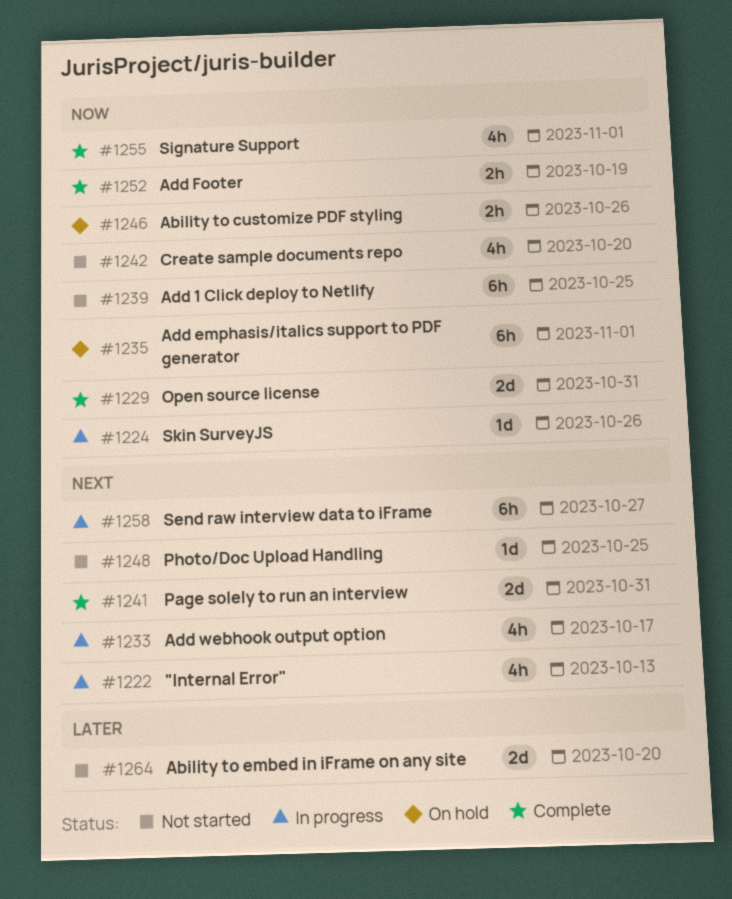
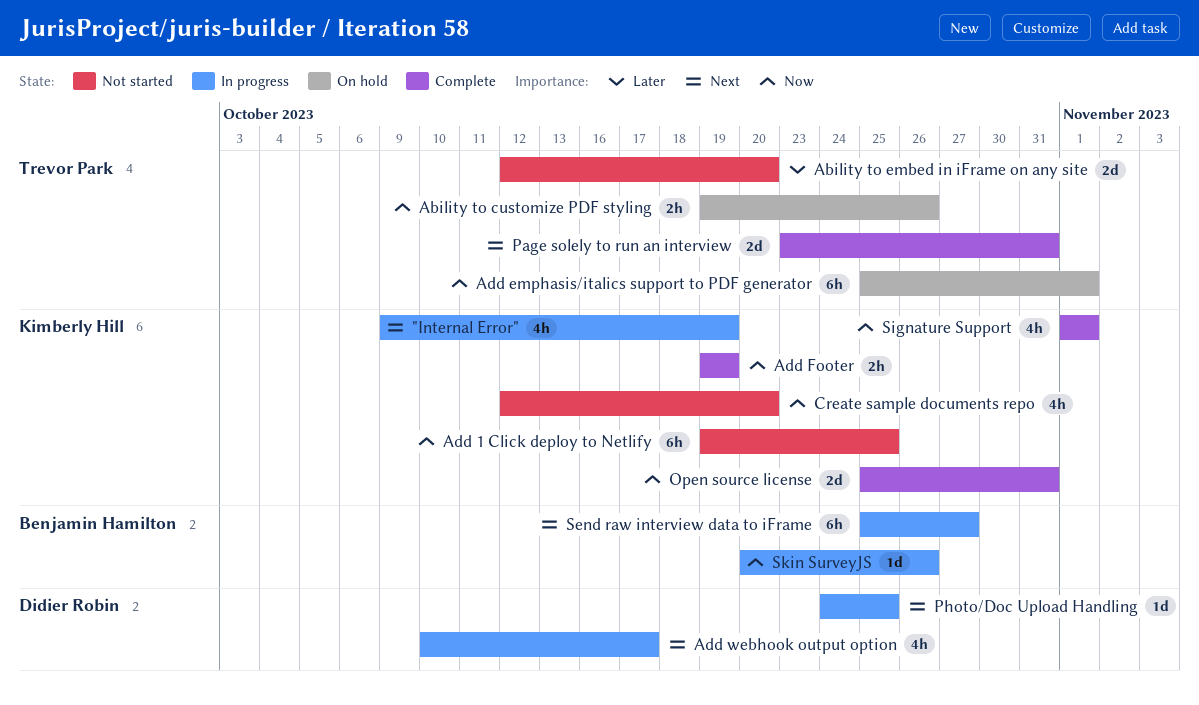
"Internal Error", due: Oct 13 -> Oct 19
Photo/Doc Upload Handling, status: Not started -> In progress

